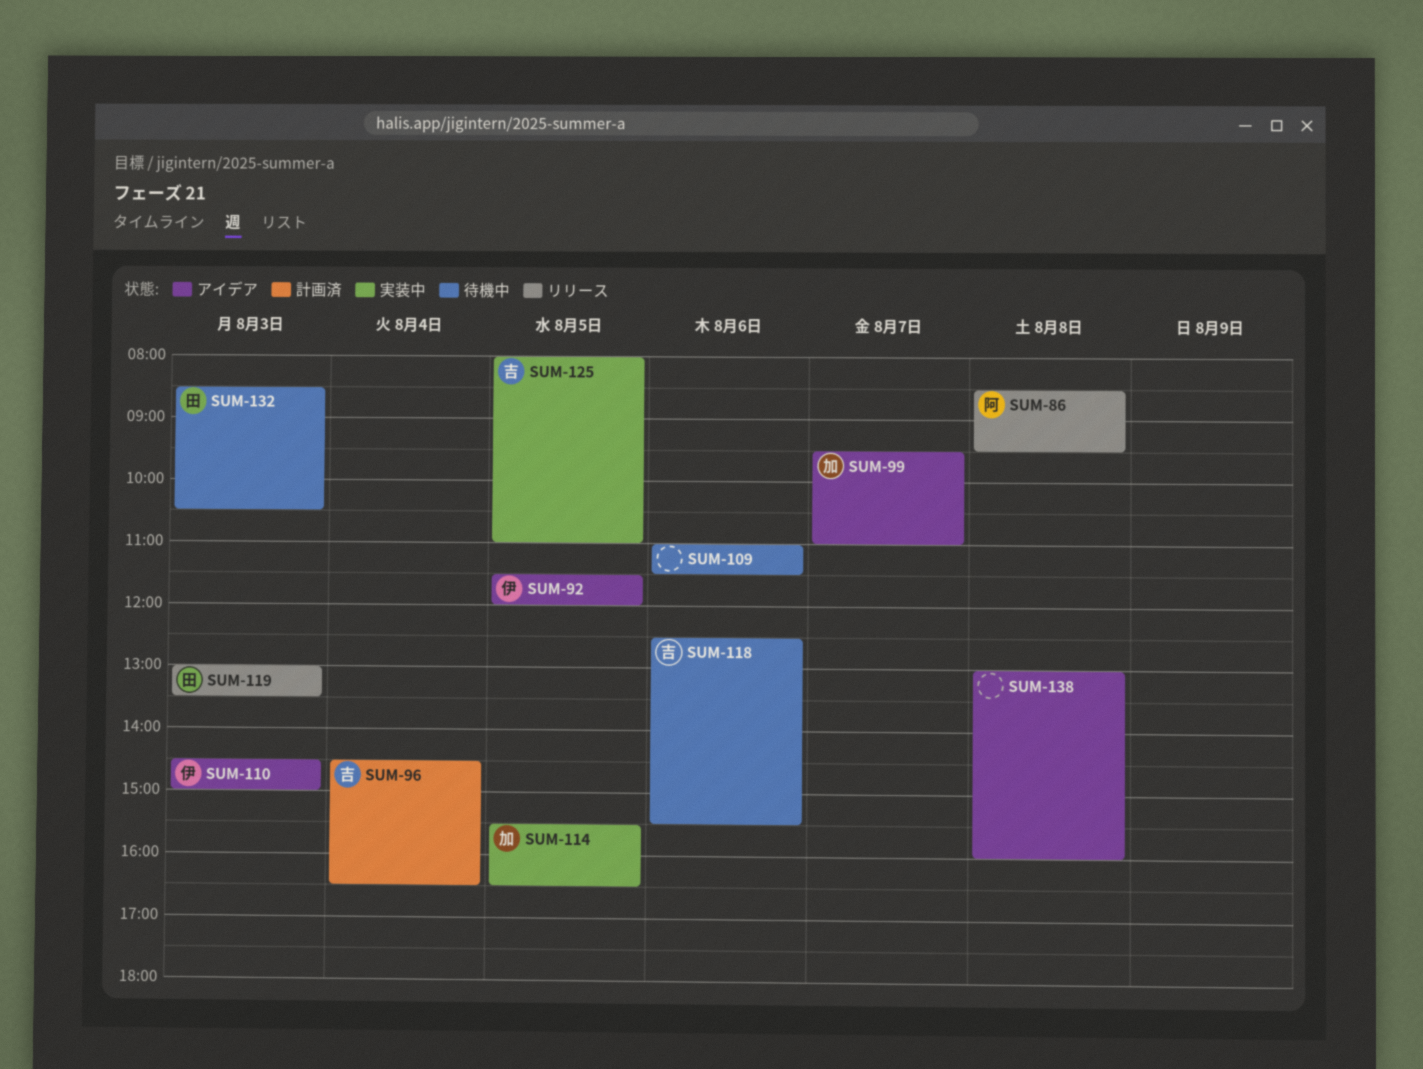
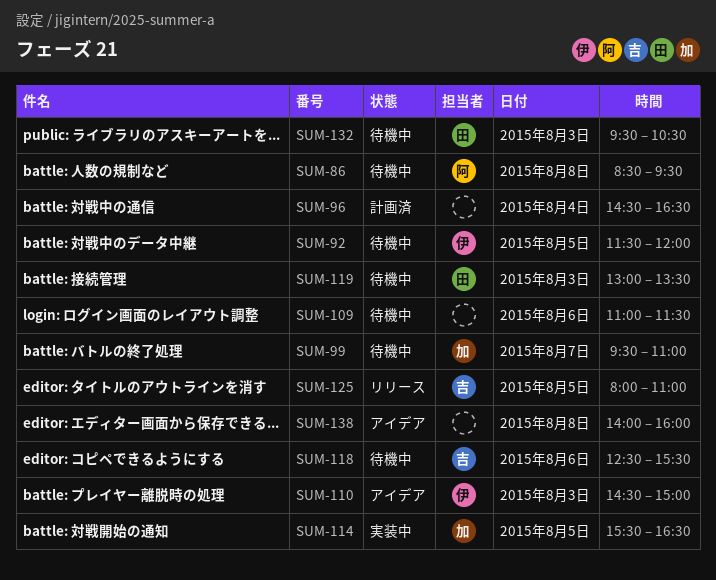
SUM-86, status: リリース -> 待機中
SUM-92, status: アイデア -> 待機中
SUM-96, owner: 吉 -> none
SUM-99, status: アイデア -> 待機中
SUM-119, status: リリース -> 待機中
SUM-125, status: 実装中 -> リリース
SUM-132, begins: 08:30 -> 09:30
SUM-138, begins: 13:00 -> 14:00

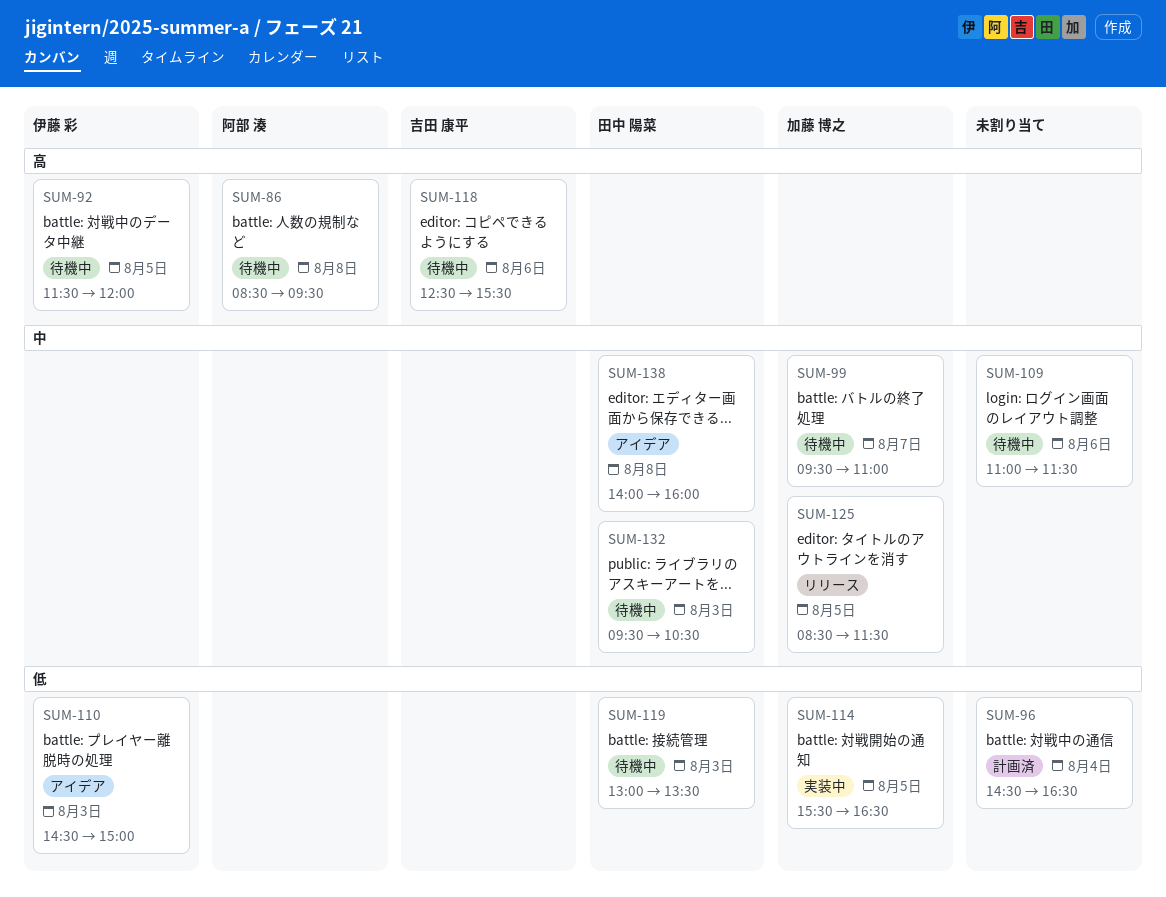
SUM-125, owner: 吉田 康平 -> 加藤 博之
SUM-125, begins: 08:00 -> 08:30
SUM-125, ends: 11:00 -> 11:30
SUM-138, owner: none -> 田中 陽菜

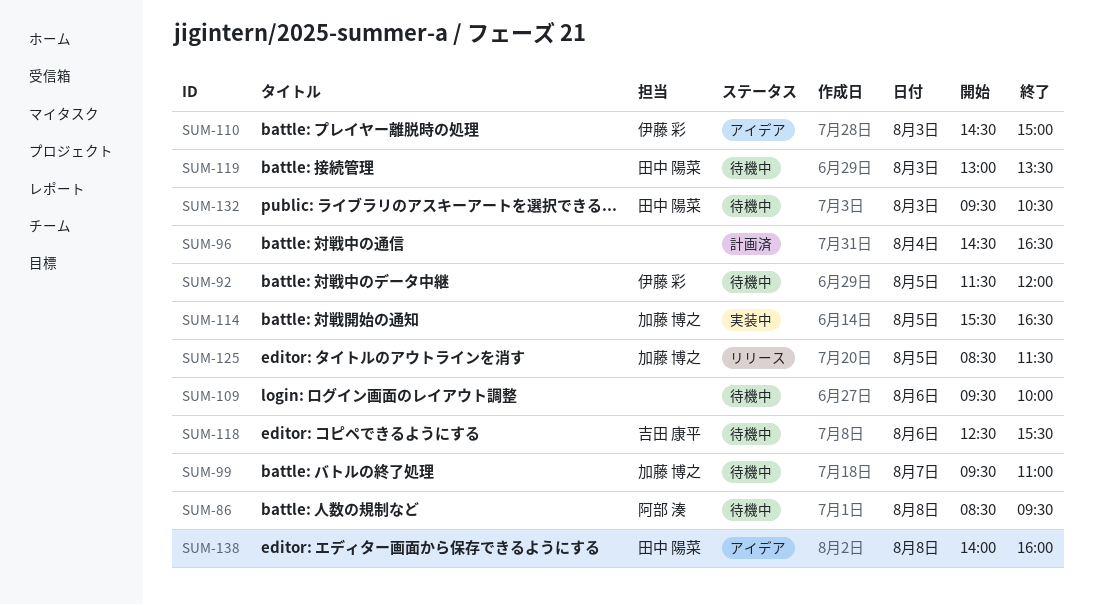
SUM-109, begins: 11:00 -> 09:30
SUM-109, ends: 11:30 -> 10:00

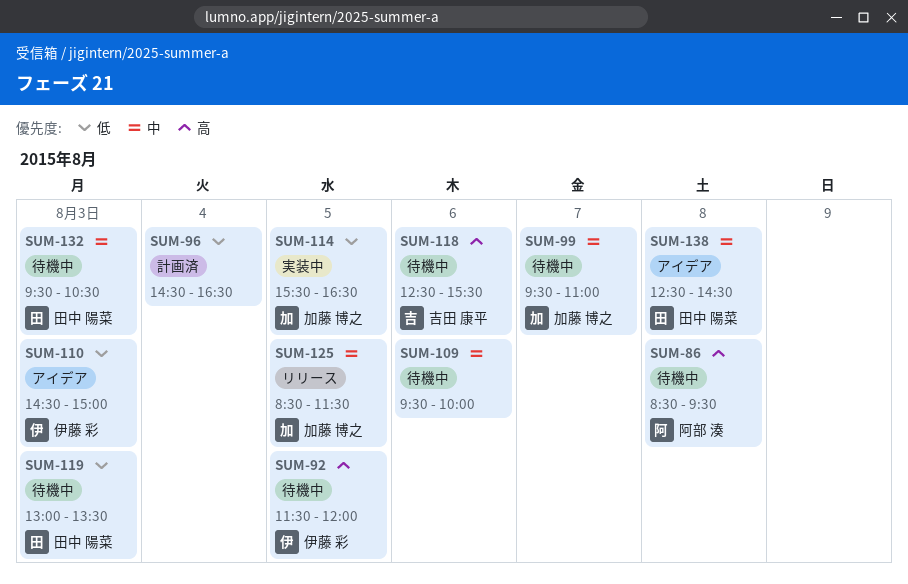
SUM-138, begins: 14:00 -> 12:30
SUM-138, ends: 16:00 -> 14:30

